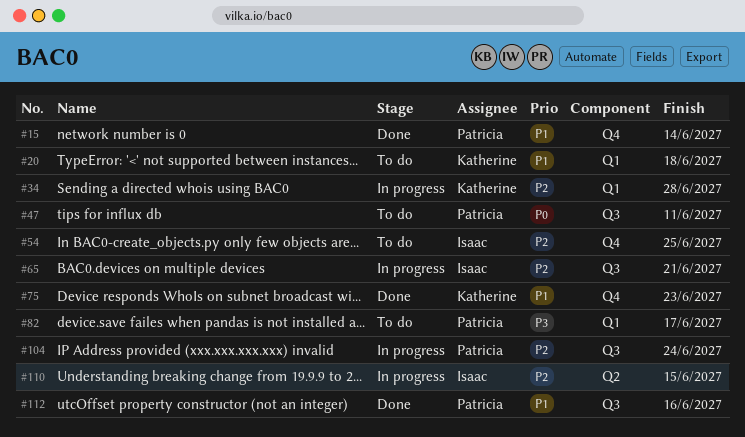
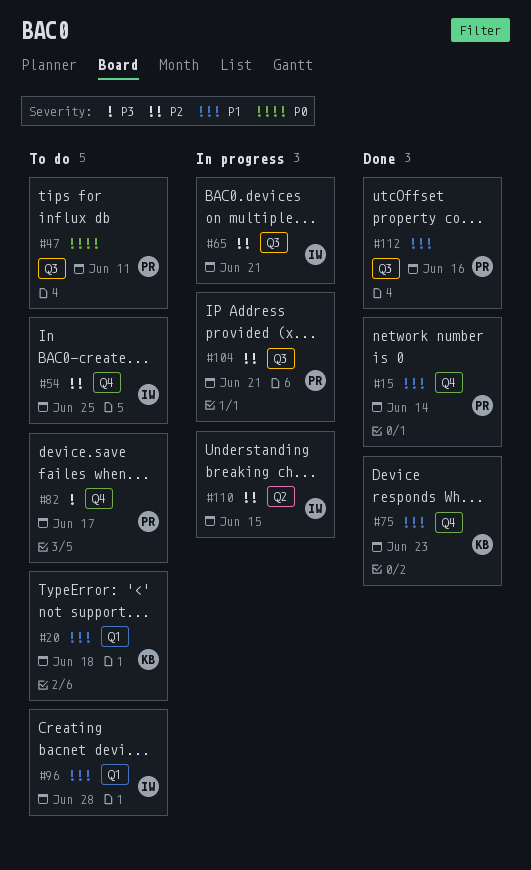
#34: present -> none
#82, label: Q1 -> Q4
#96: none -> present
#104, due: Jun 24 -> Jun 21

